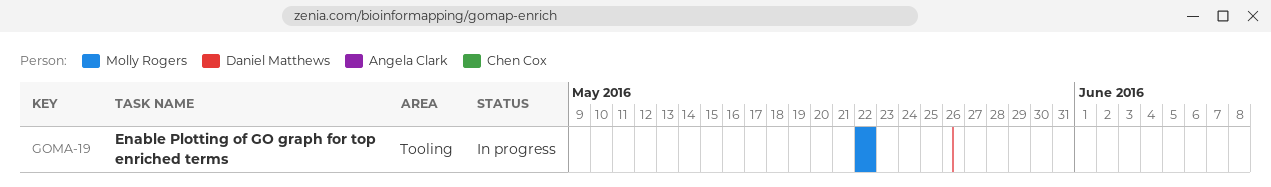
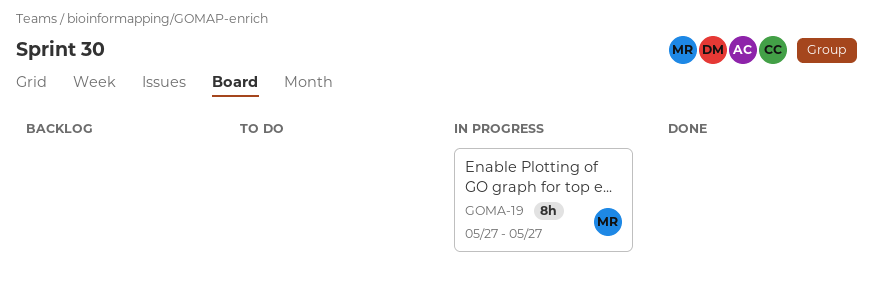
GOMA-19, start: May 22 -> May 27
GOMA-19, due: May 22 -> May 27

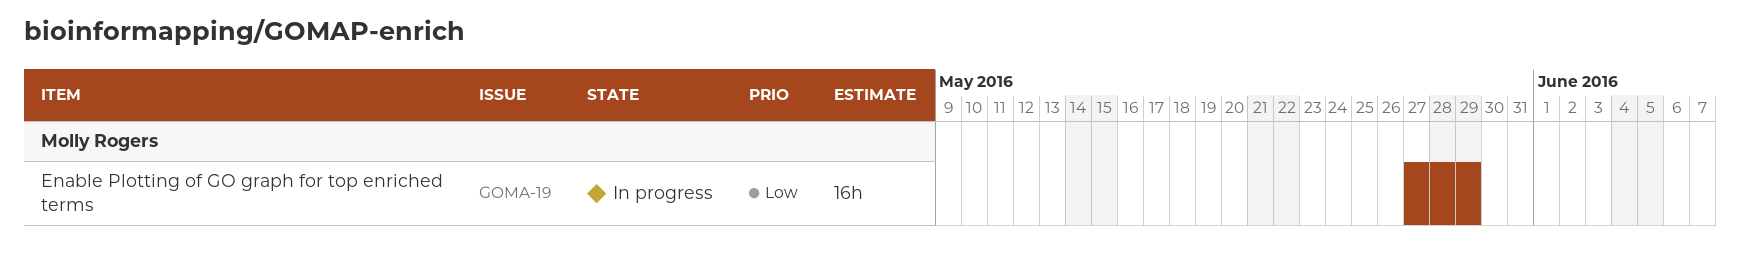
GOMA-19, estimate: 8h -> 16h
GOMA-19, due: May 27 -> May 29

